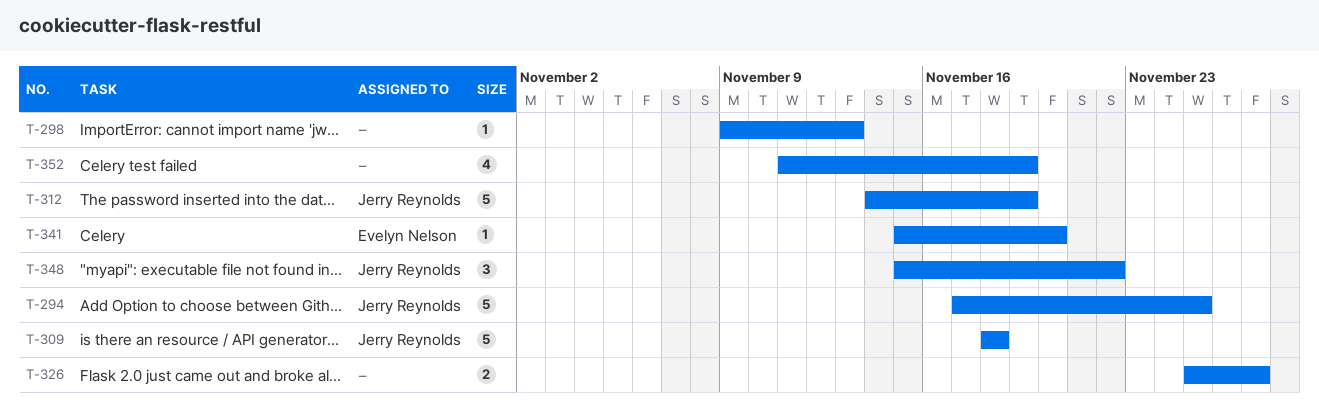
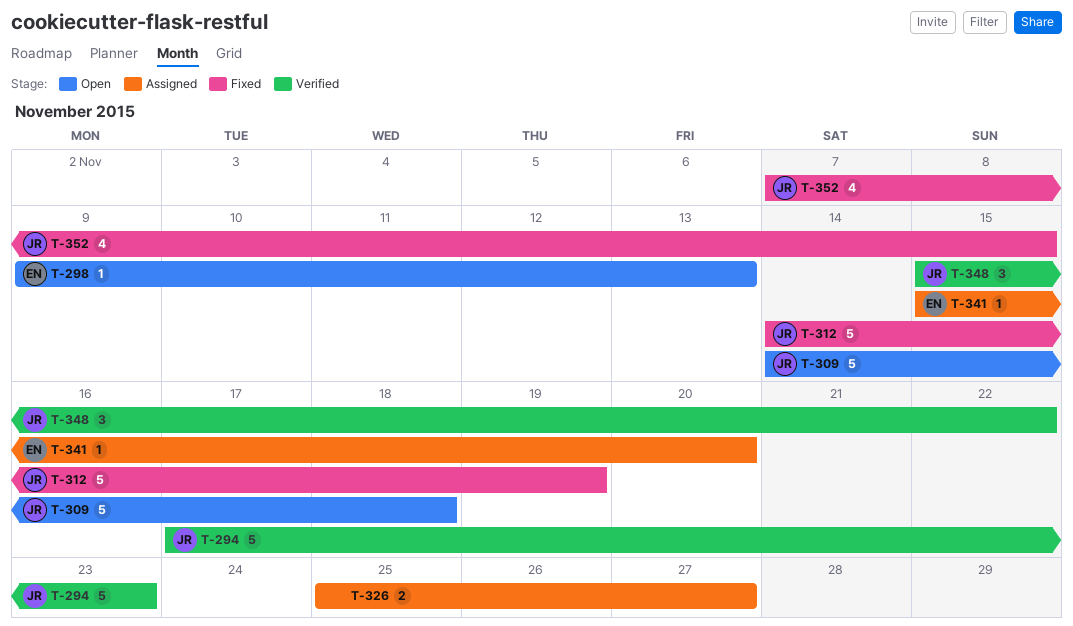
T-294, due: Nov 25 -> Nov 23
T-298, owner: none -> Evelyn Nelson
T-309, start: Nov 18 -> Nov 14
T-352, owner: none -> Jerry Reynolds
T-352, start: Nov 11 -> Nov 7
T-352, due: Nov 19 -> Nov 15

